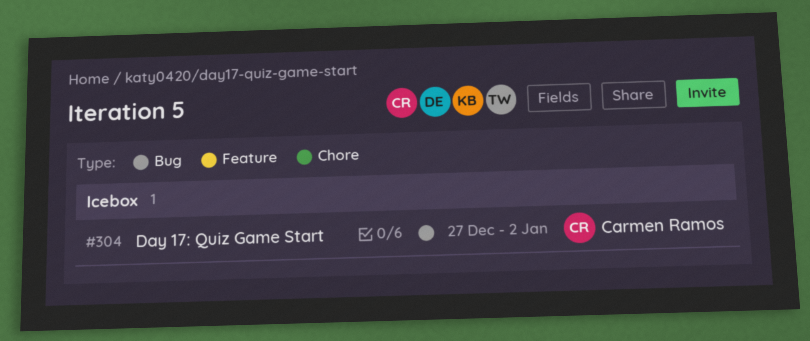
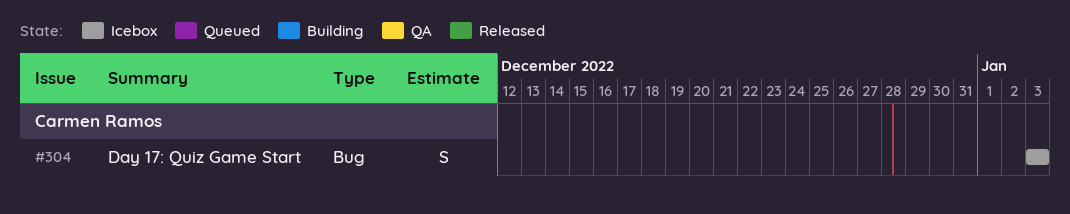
#304, start: Dec 27 -> Jan 3
#304, due: Jan 2 -> Jan 3

